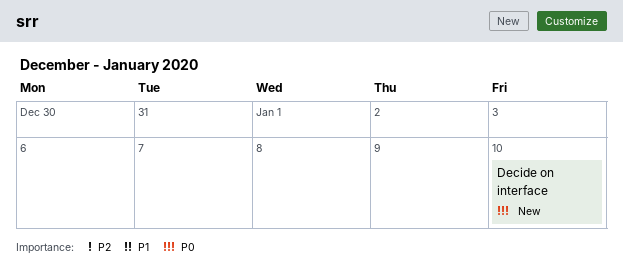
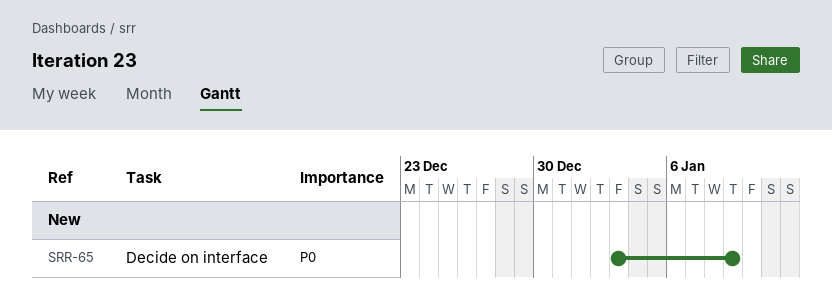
Decide on interface, due: Jan 10 -> Jan 9

